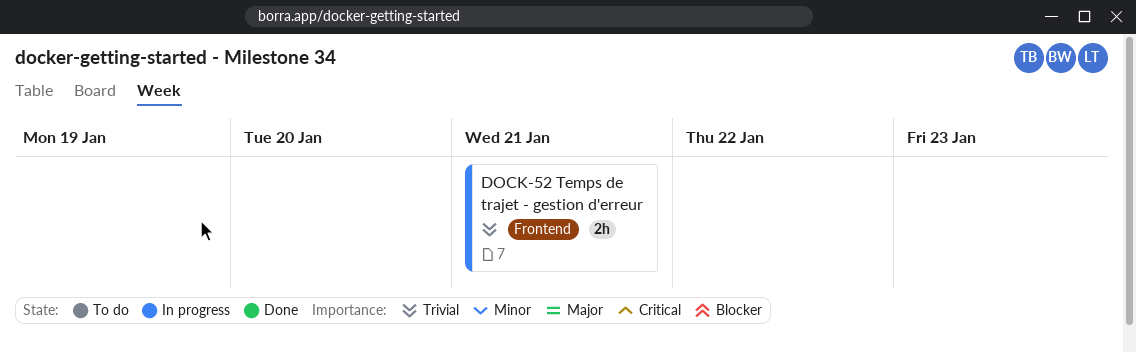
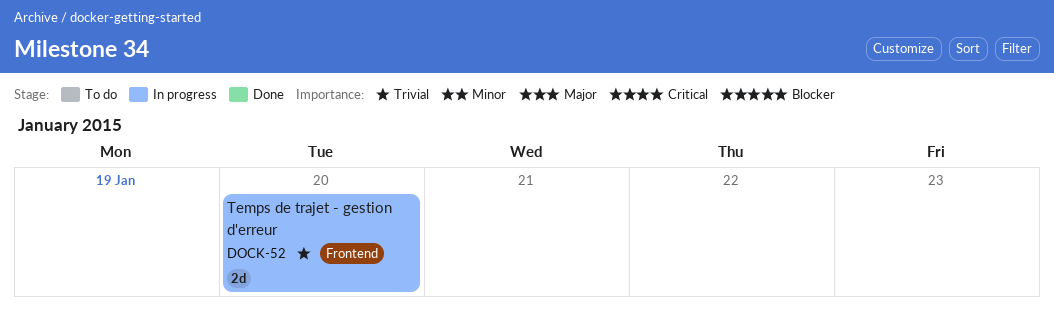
DOCK-52, estimate: 2h -> 2d
DOCK-52, due: Jan 21 -> Jan 20

